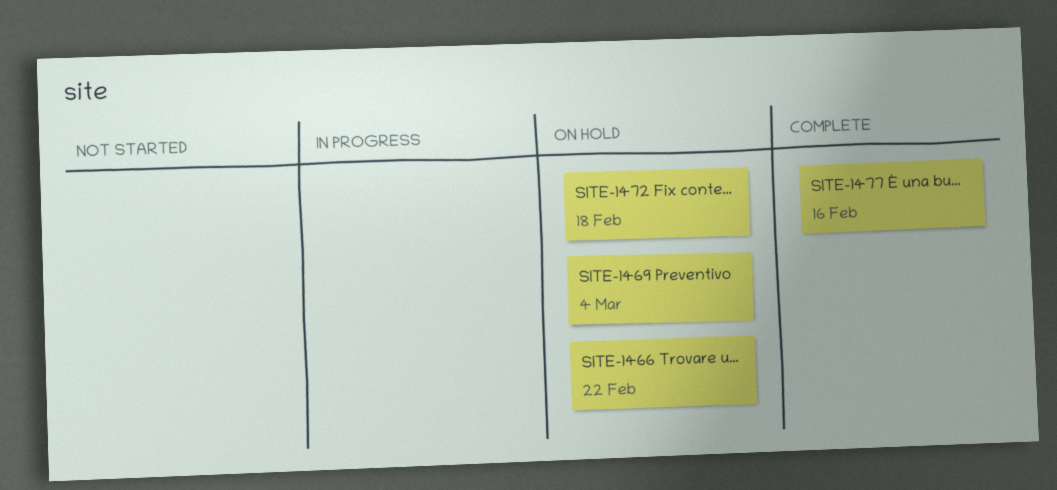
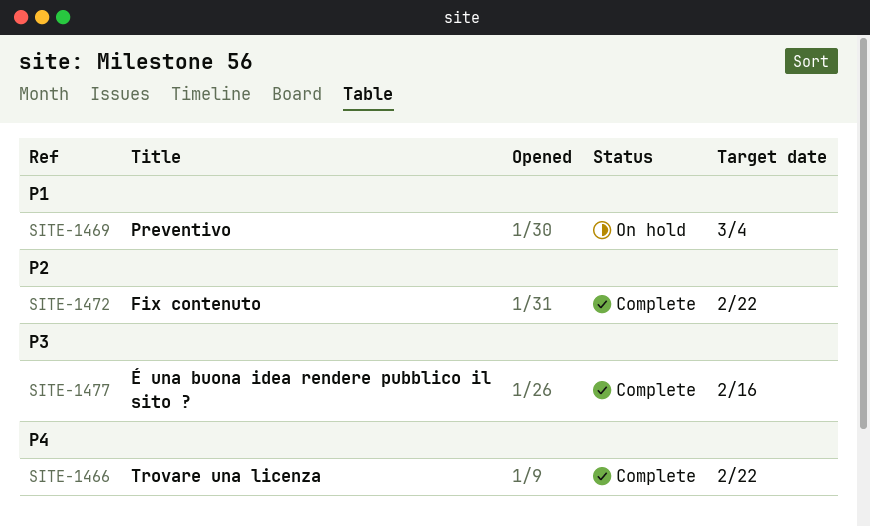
SITE-1466, status: On hold -> Complete
SITE-1472, status: On hold -> Complete
SITE-1472, due: Feb 18 -> Feb 22

